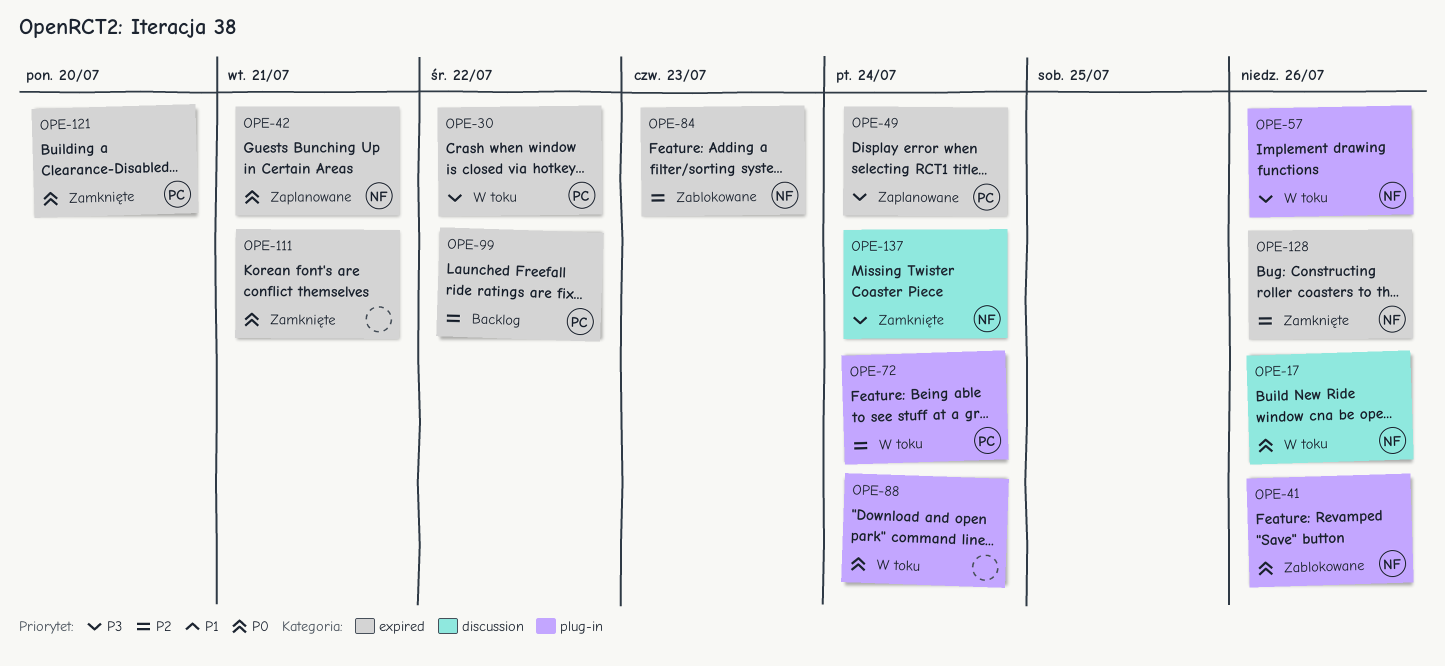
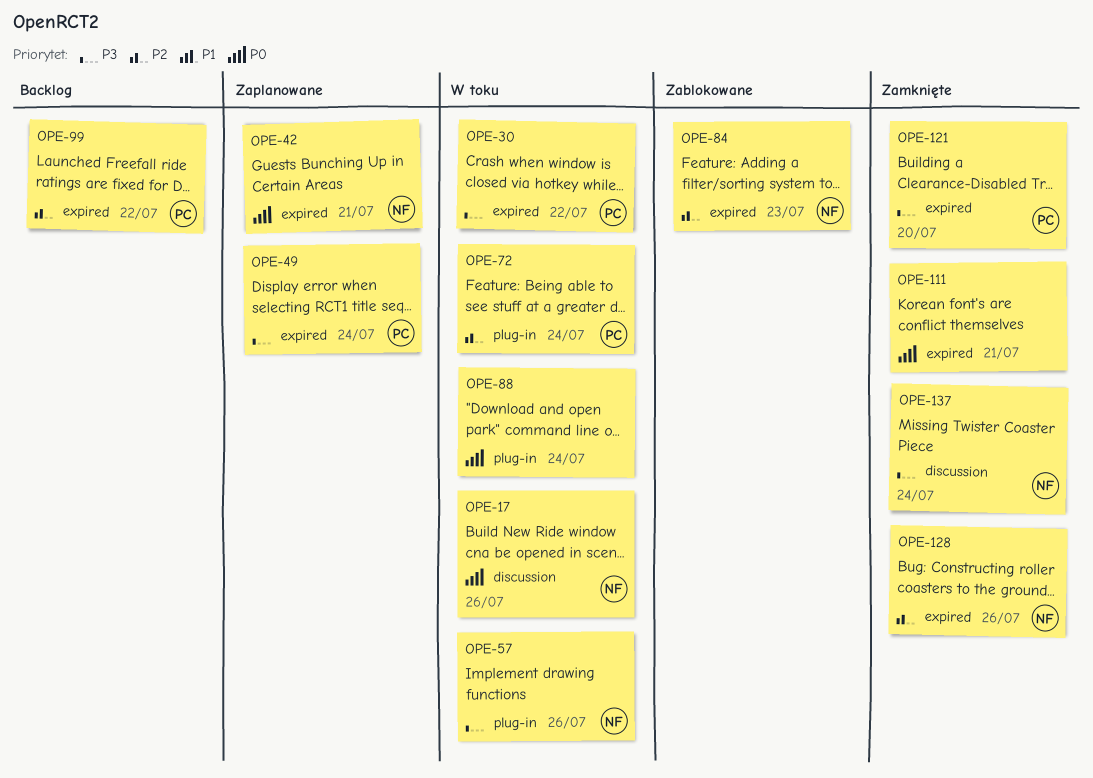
OPE-41: present -> none
OPE-121, priority: P0 -> P3

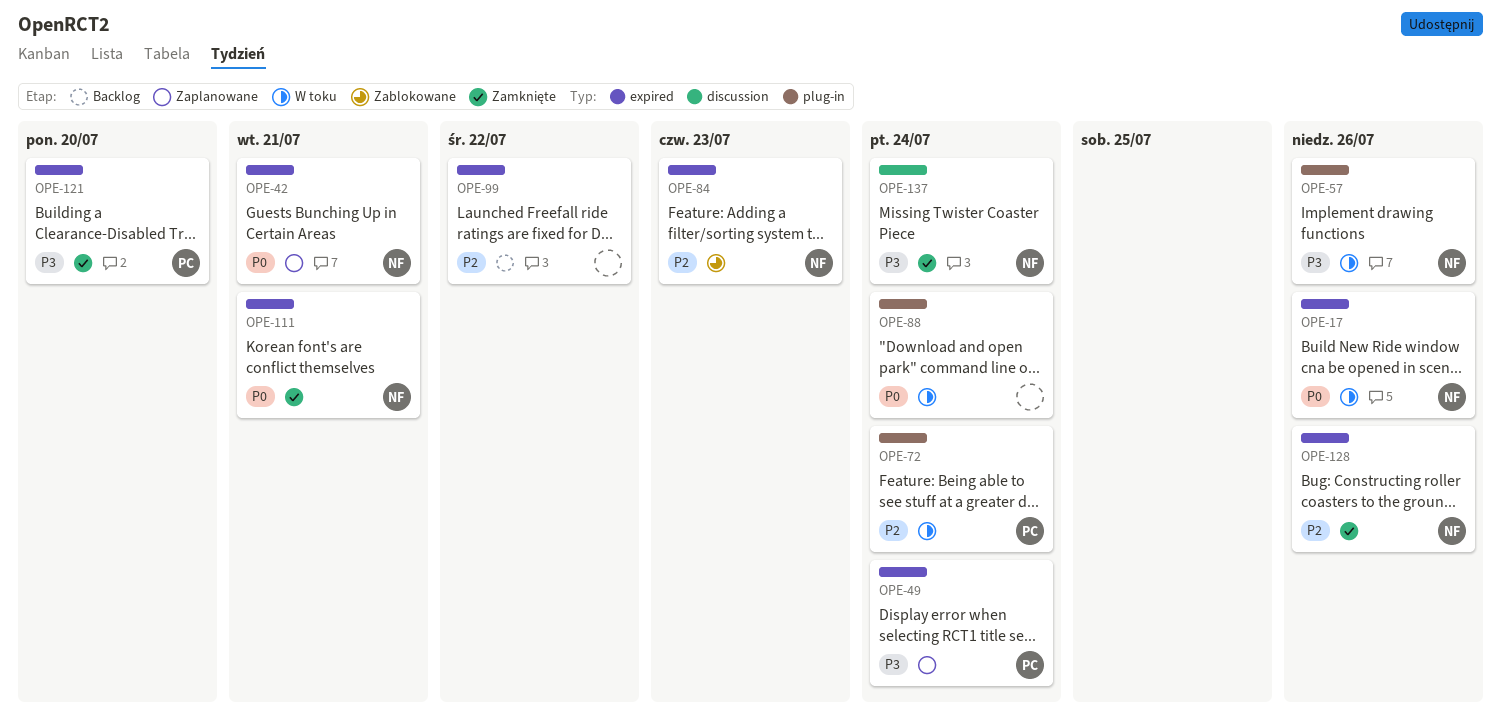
OPE-17, label: discussion -> expired
OPE-30: present -> none
OPE-99, owner: PC -> none
OPE-111, owner: none -> NF

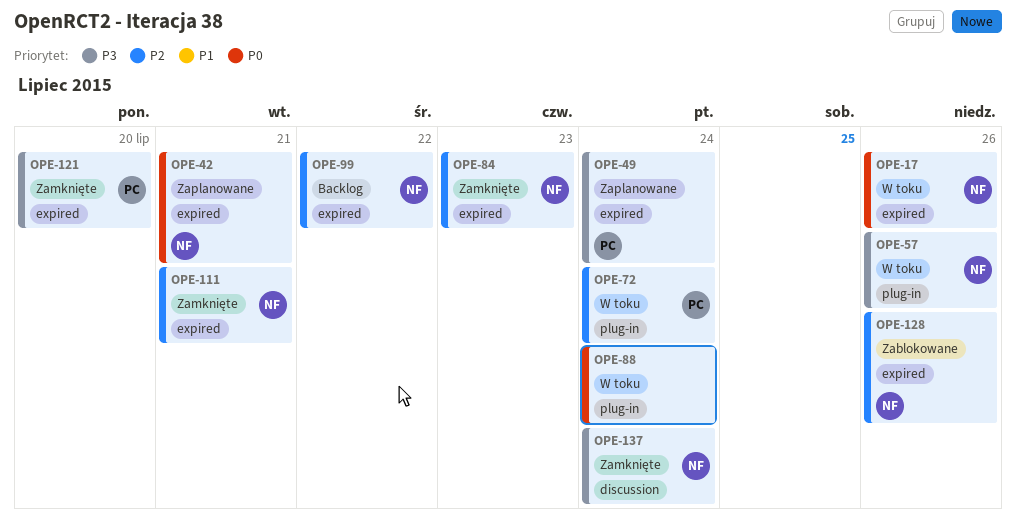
OPE-84, status: Zablokowane -> Zamknięte
OPE-99, owner: none -> NF
OPE-111, priority: P0 -> P2
OPE-128, status: Zamknięte -> Zablokowane

